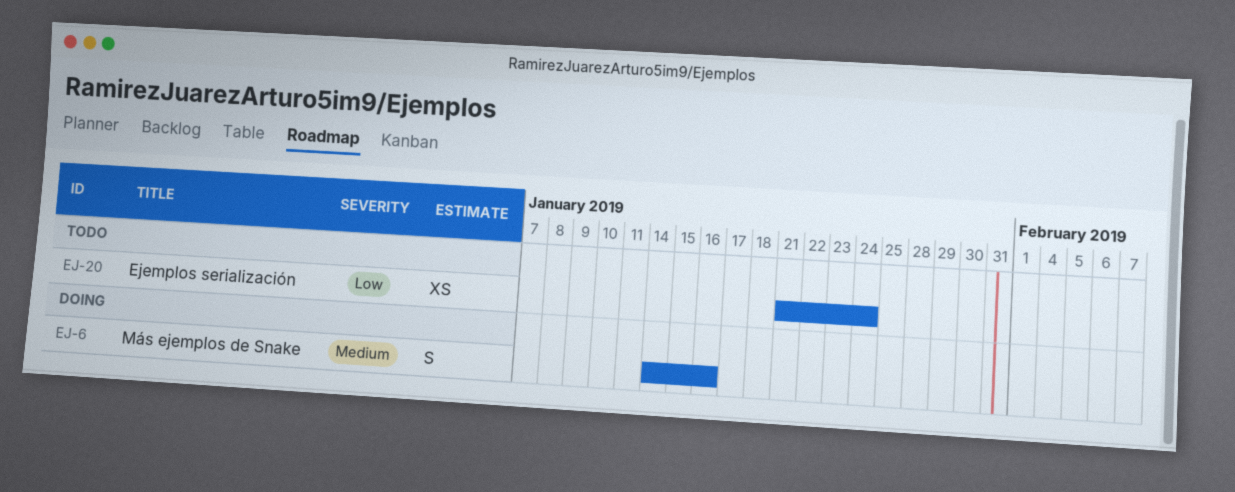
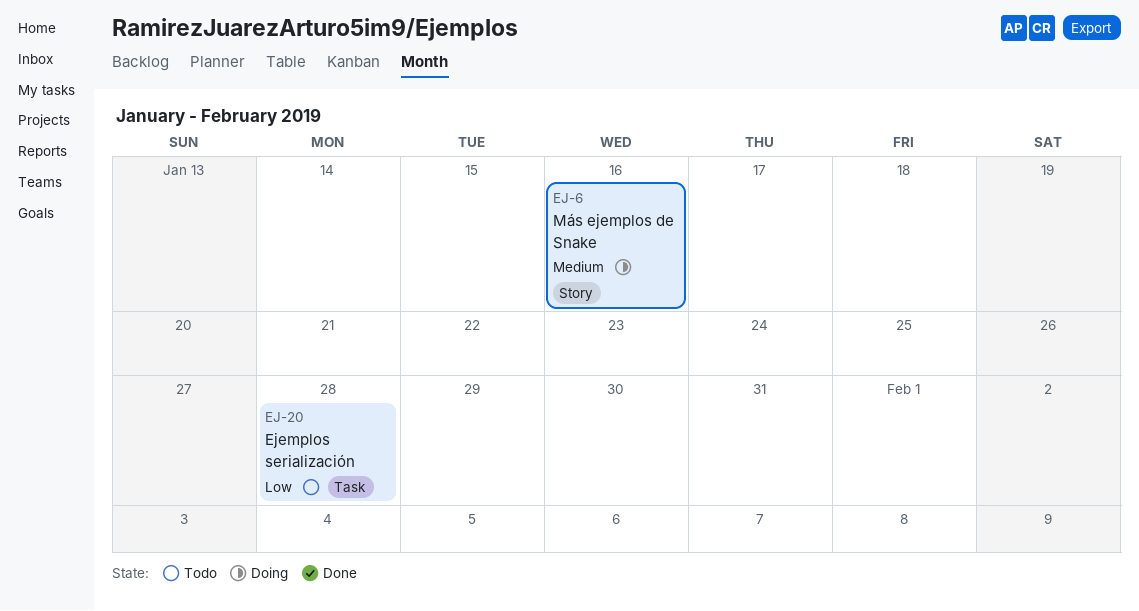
EJ-20, due: Jan 24 -> Jan 28

